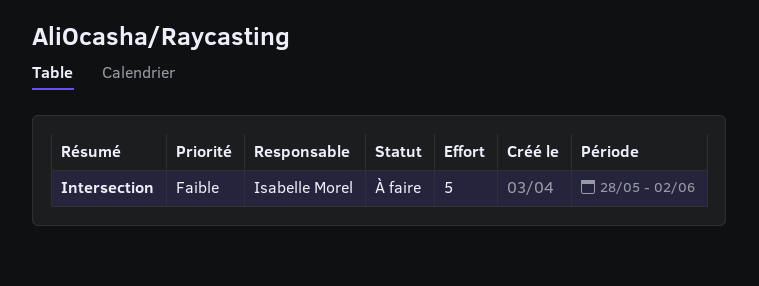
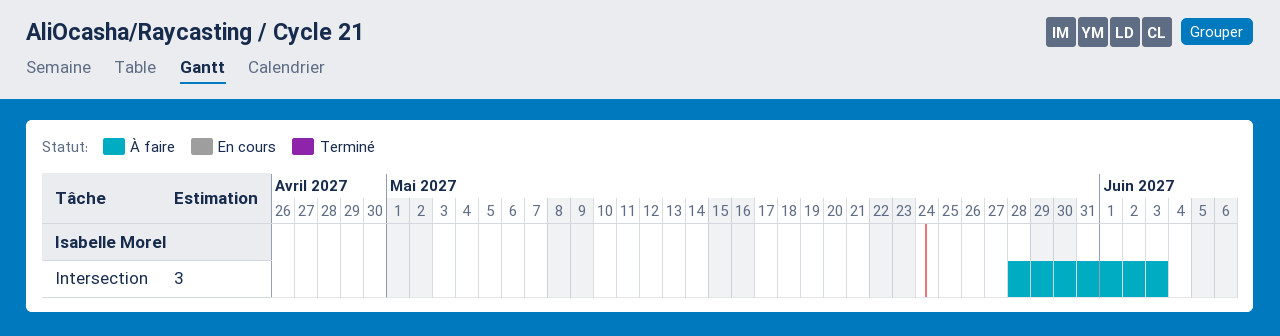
Intersection, estimate: 5 -> 3
Intersection, due: Jun 2 -> Jun 3

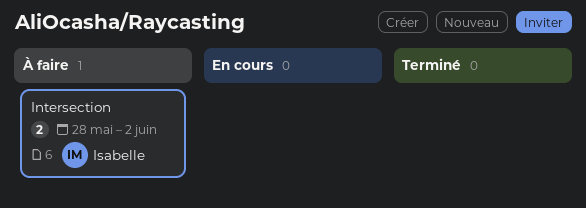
Intersection, estimate: 3 -> 2
Intersection, due: Jun 3 -> Jun 2

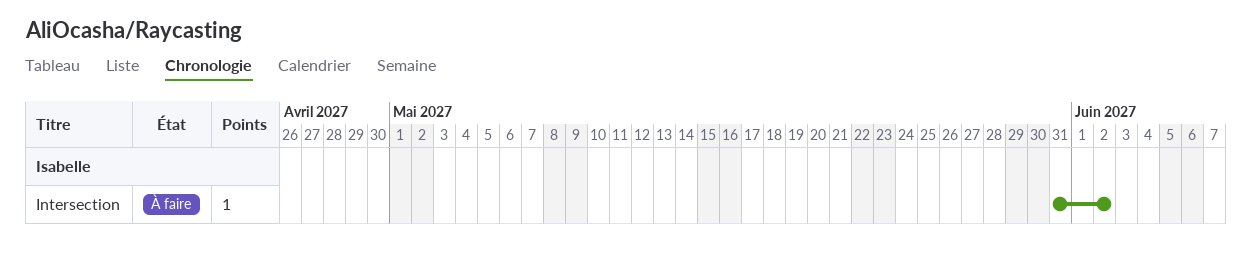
Intersection, estimate: 2 -> 1
Intersection, start: May 28 -> May 31

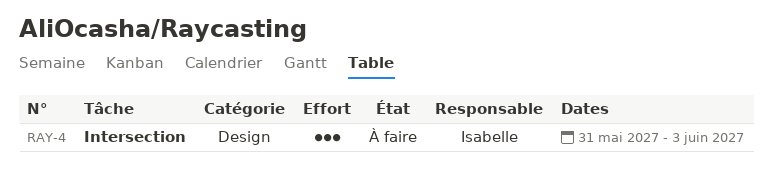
Intersection, estimate: 1 -> 3
Intersection, due: Jun 2 -> Jun 3

